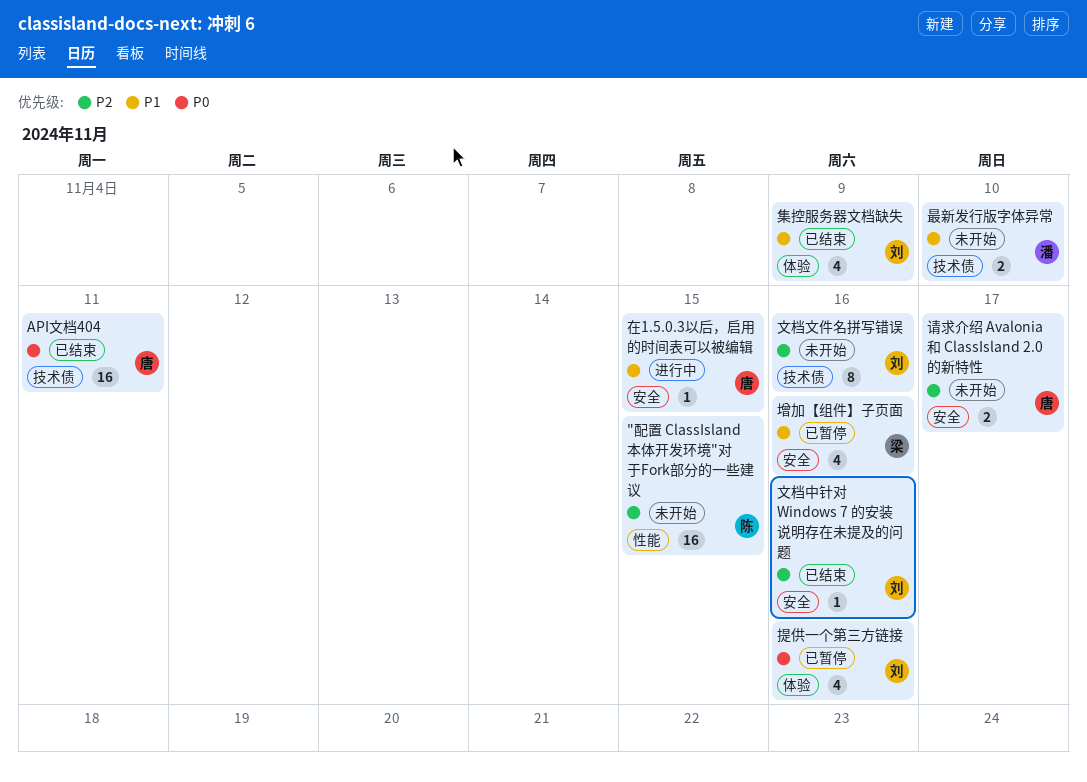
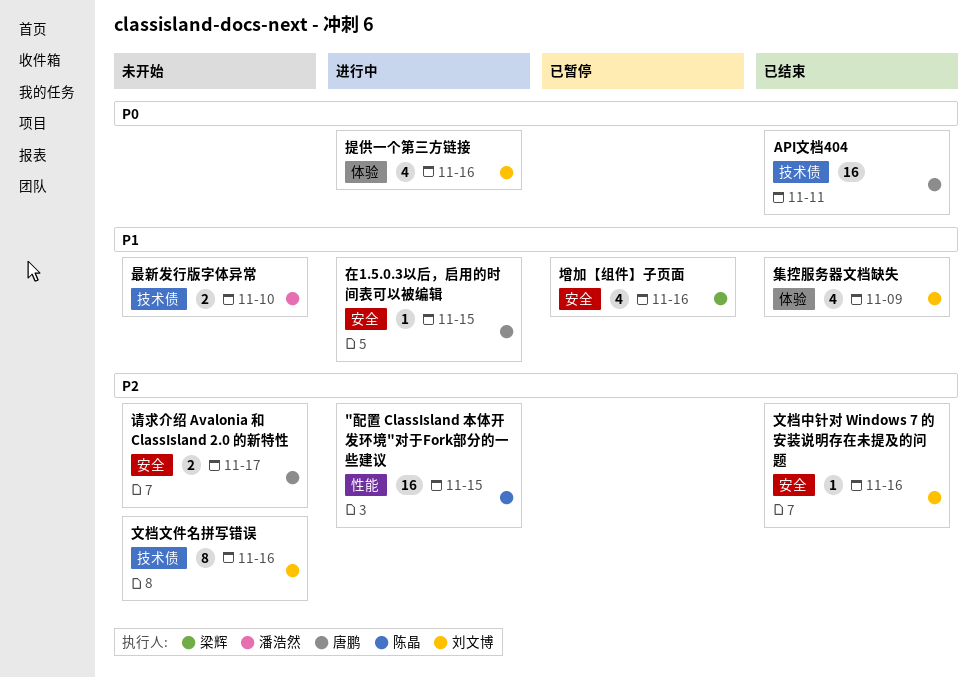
"配置 ClassIsland 本体开发环境"对于Fork部分的一些建议, status: 未开始 -> 进行中
提供一个第三方链接, status: 已暂停 -> 进行中

